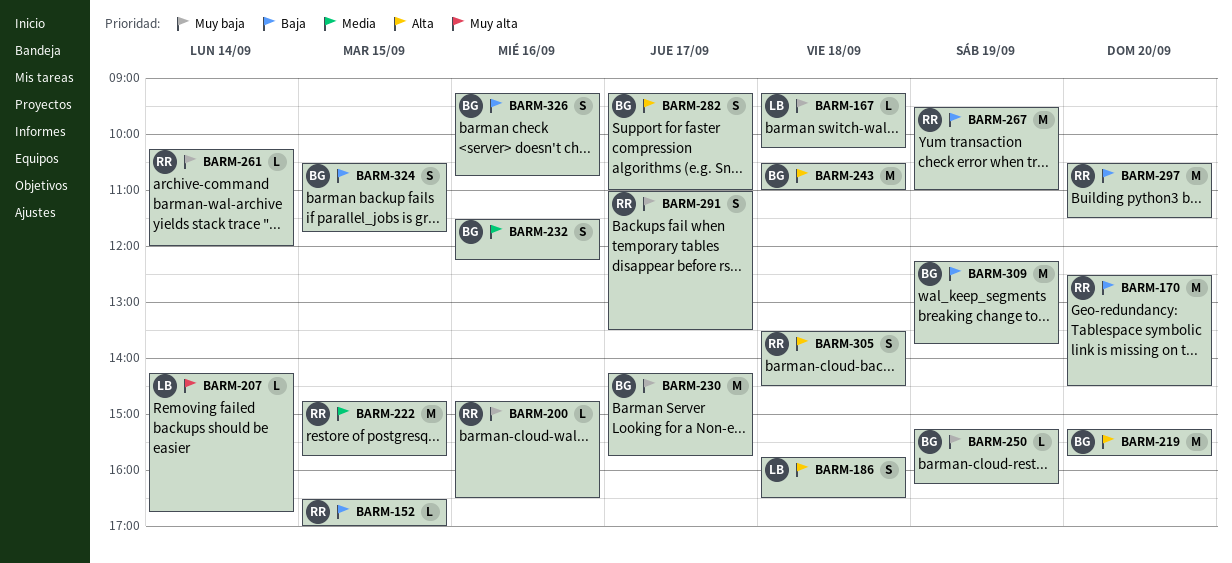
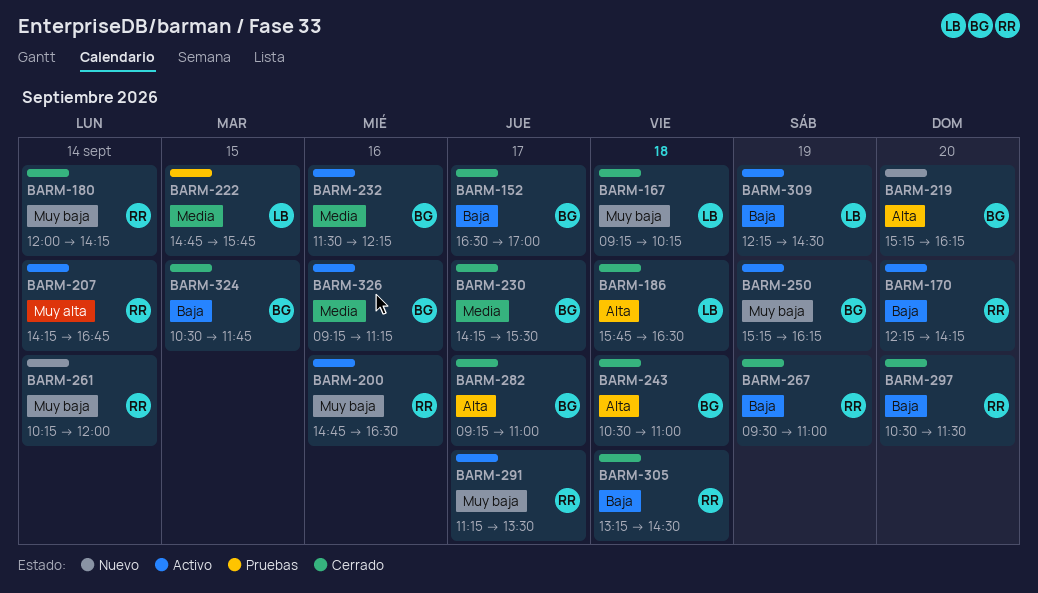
BARM-152, owner: RR -> BG
BARM-152, day: Sep 15 -> Sep 17
BARM-170, begins: 12:30 -> 12:15
BARM-170, ends: 14:30 -> 14:15
BARM-180: none -> present
BARM-207, owner: LB -> RR
BARM-219, ends: 15:45 -> 16:15
BARM-222, owner: RR -> LB
BARM-230, priority: Muy baja -> Media
BARM-230, ends: 15:45 -> 15:30
BARM-291, begins: 11:00 -> 11:15
BARM-305, priority: Alta -> Baja
BARM-305, begins: 13:30 -> 13:15
BARM-309, owner: BG -> LB
BARM-309, ends: 13:45 -> 14:30
BARM-326, priority: Baja -> Media
BARM-326, ends: 10:45 -> 11:15

